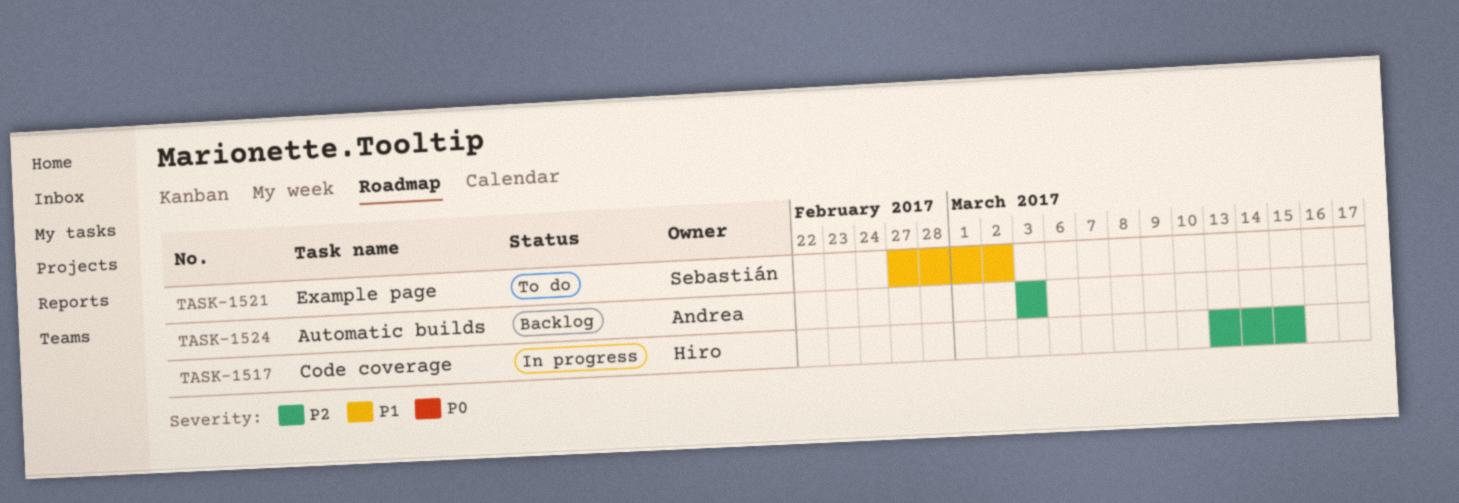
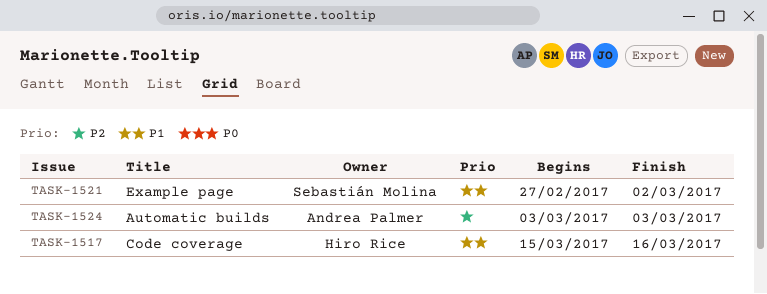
TASK-1517, priority: P2 -> P1
TASK-1517, start: Mar 13 -> Mar 15
TASK-1517, due: Mar 15 -> Mar 16

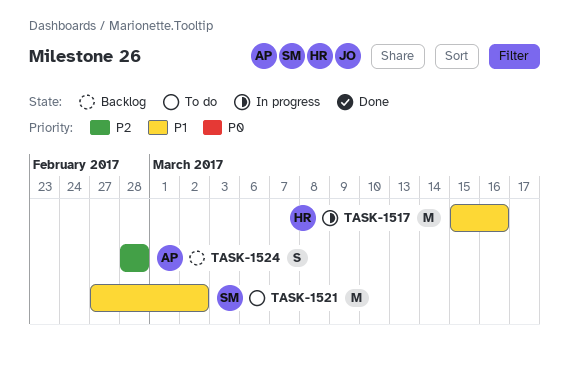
TASK-1524, start: Mar 3 -> Feb 28
TASK-1524, due: Mar 3 -> Feb 28

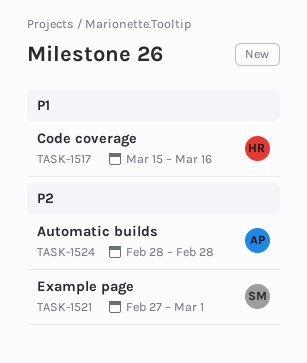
TASK-1521, priority: P1 -> P2
TASK-1521, due: Mar 2 -> Mar 1

